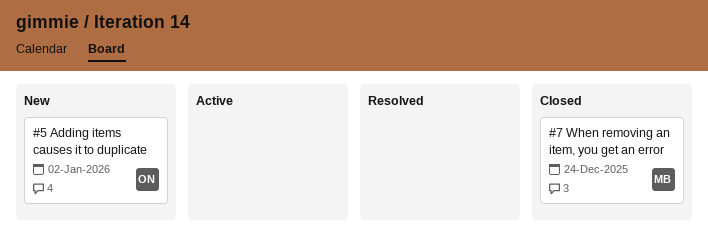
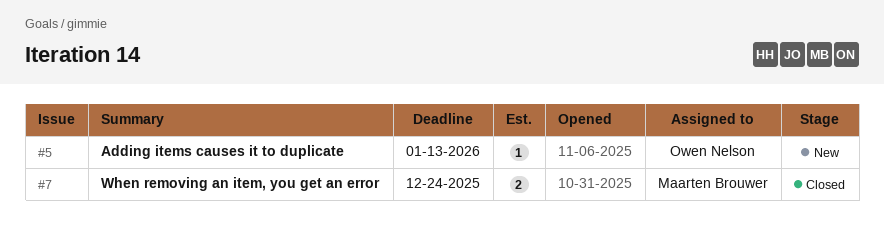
#5, due: Jan 2 -> Jan 13

